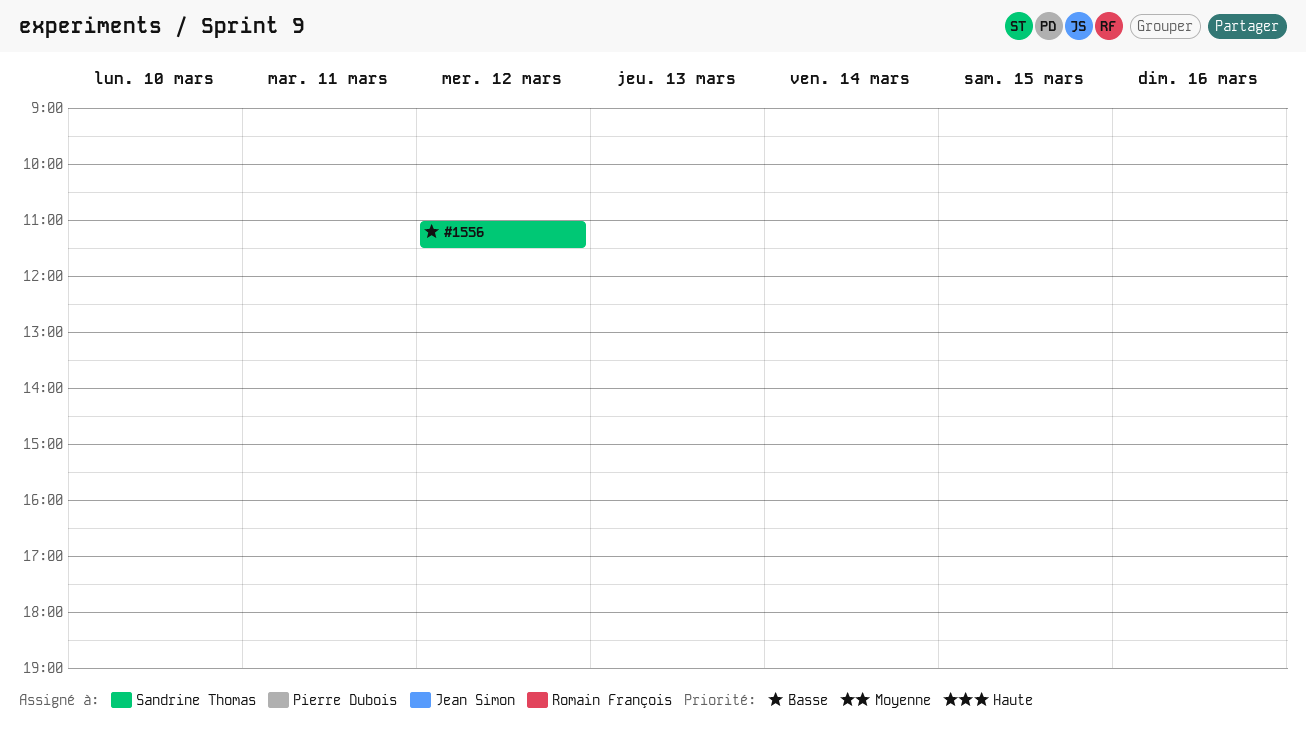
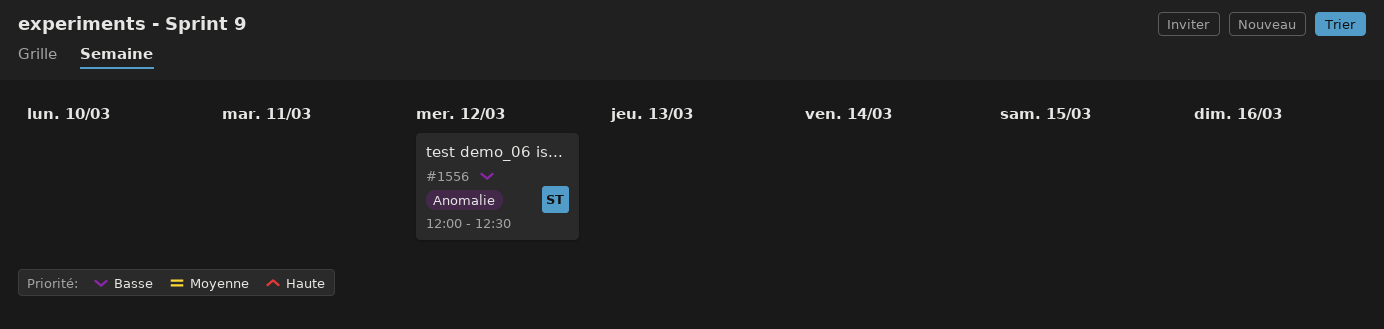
#1556, begins: 11:00 -> 12:00
#1556, ends: 11:30 -> 12:30

